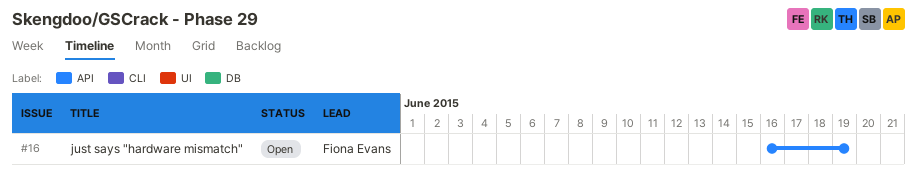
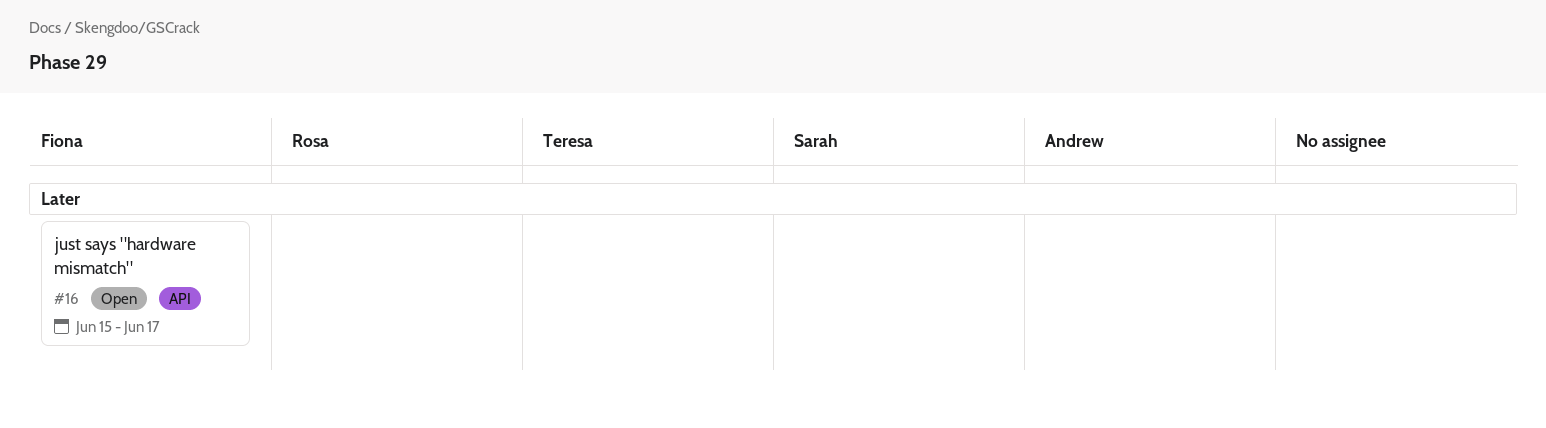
#16, start: Jun 16 -> Jun 15
#16, due: Jun 19 -> Jun 17

